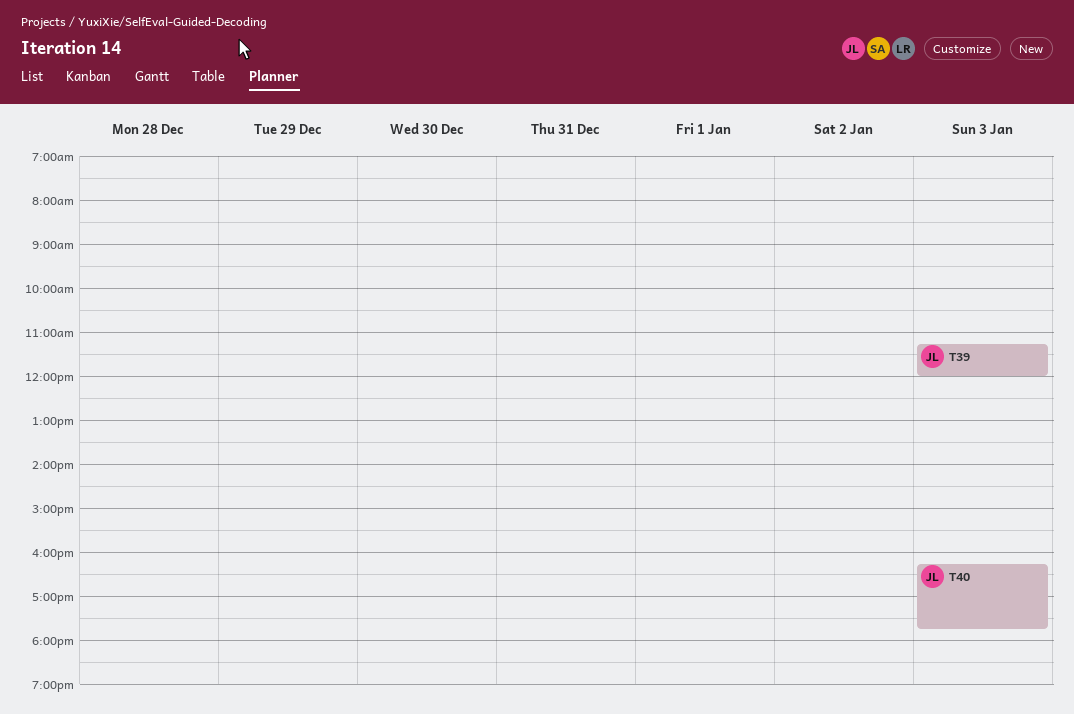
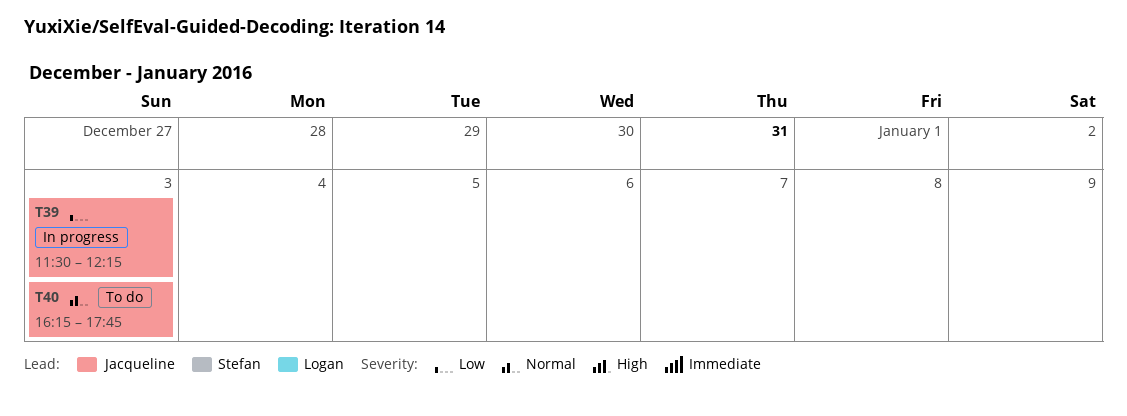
T39, begins: 11:15 -> 11:30
T39, ends: 12:00 -> 12:15

